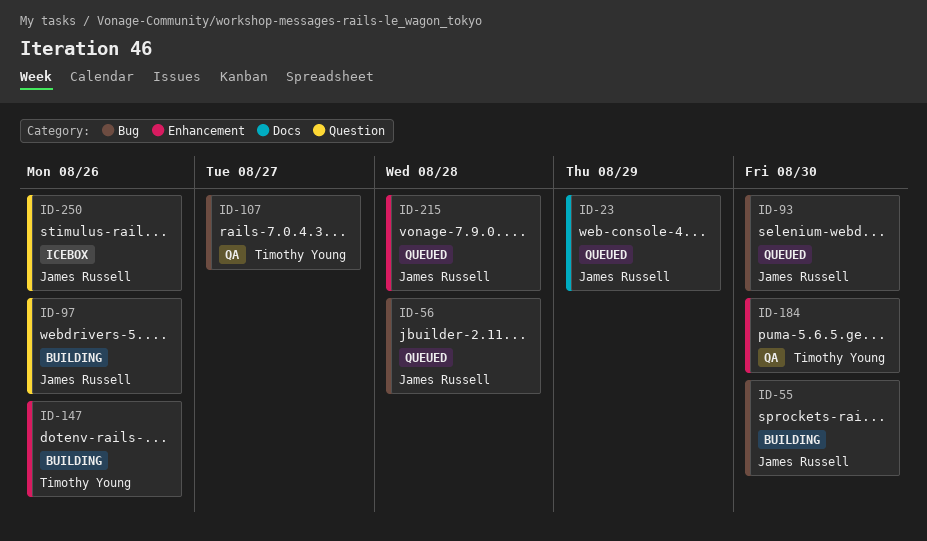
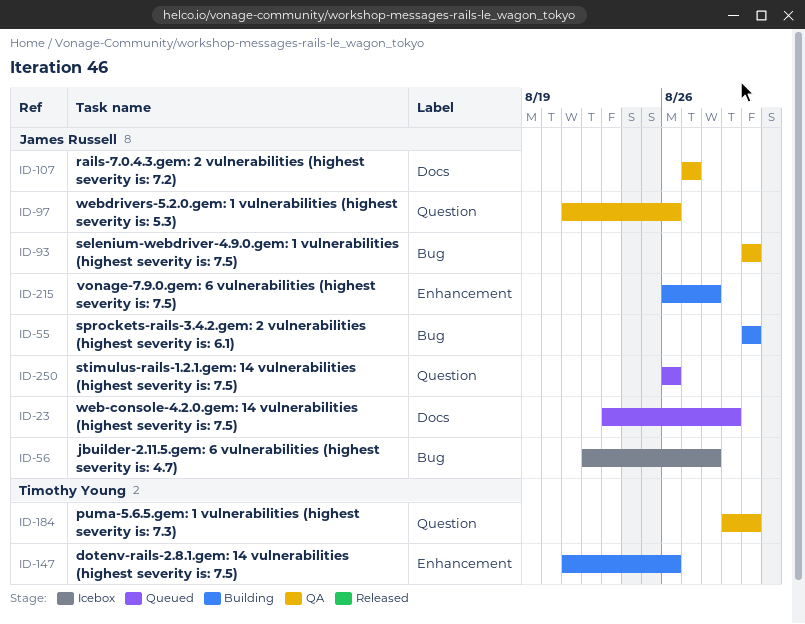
ID-56, status: Queued -> Icebox
ID-93, status: Queued -> QA
ID-97, status: Building -> QA
ID-107, owner: Timothy Young -> James Russell
ID-107, label: Bug -> Docs
ID-184, label: Enhancement -> Question
ID-215, status: Queued -> Building
ID-250, status: Icebox -> Queued

